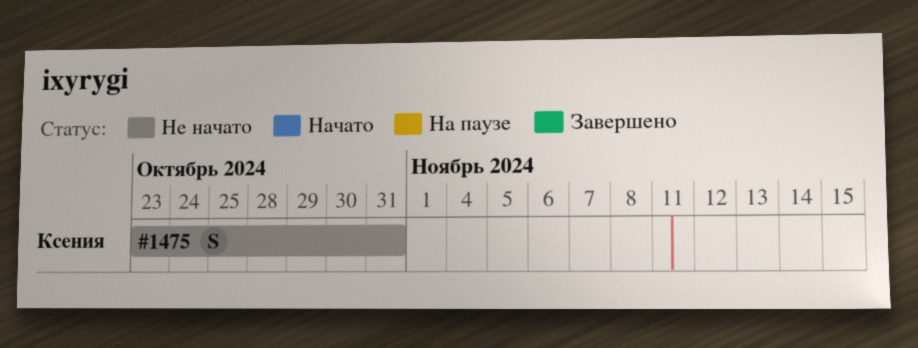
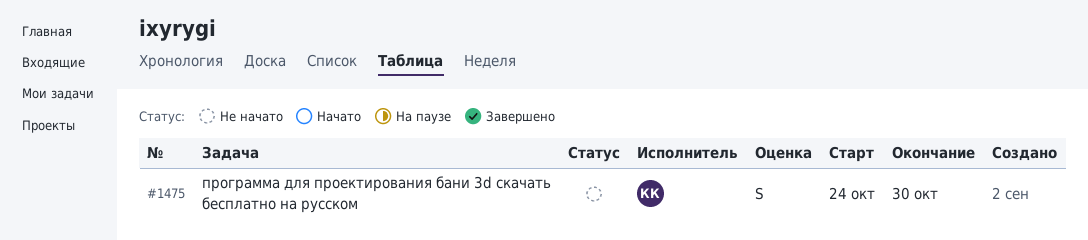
#1475, start: Oct 23 -> Oct 24
#1475, due: Oct 31 -> Oct 30

